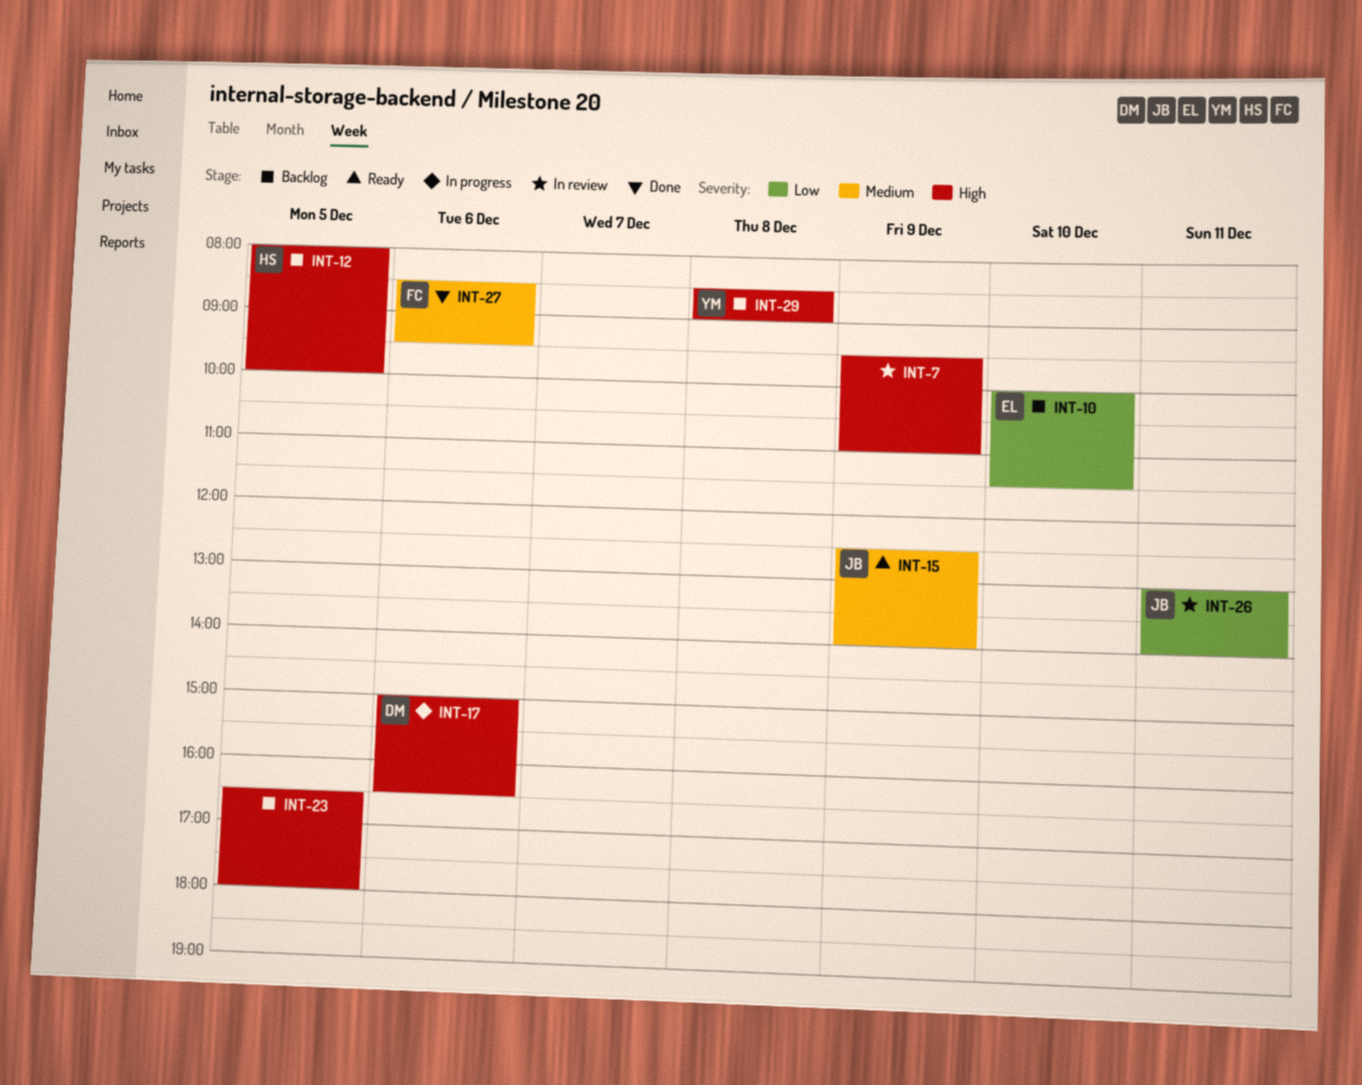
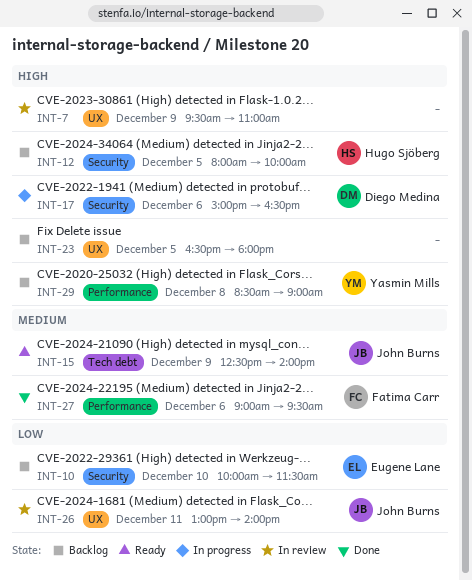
INT-27, begins: 08:30 -> 09:00

